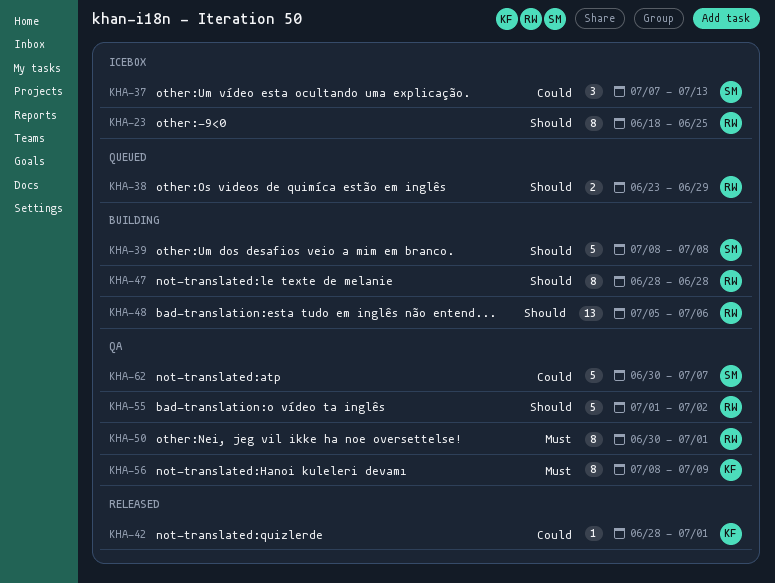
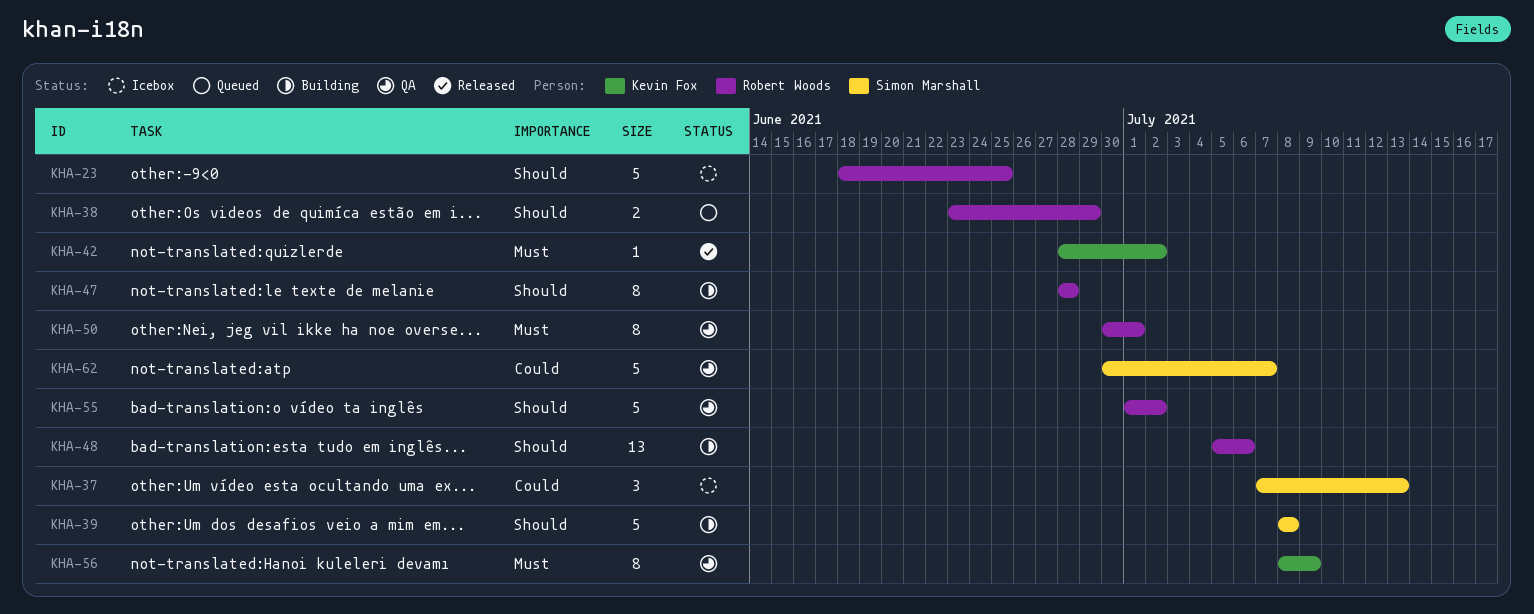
KHA-23, estimate: 8 -> 5
KHA-42, priority: Could -> Must
KHA-42, due: Jul 1 -> Jul 2

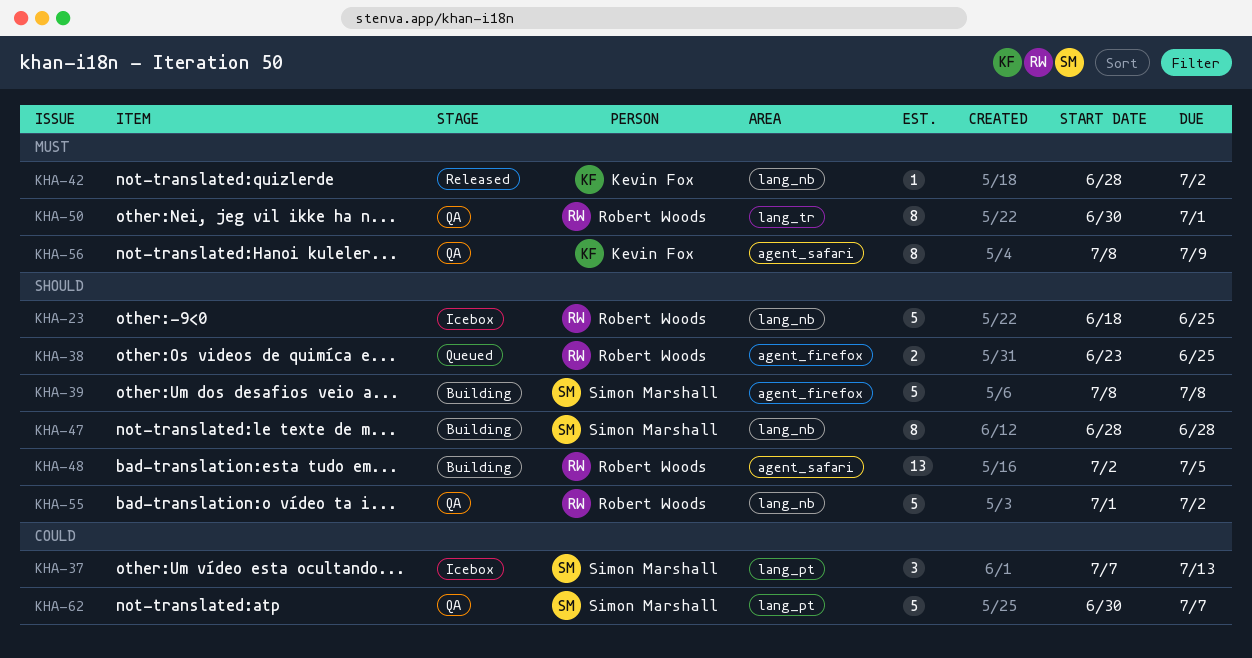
KHA-38, due: Jun 29 -> Jun 25
KHA-47, owner: Robert Woods -> Simon Marshall
KHA-48, start: Jul 5 -> Jul 2
KHA-48, due: Jul 6 -> Jul 5

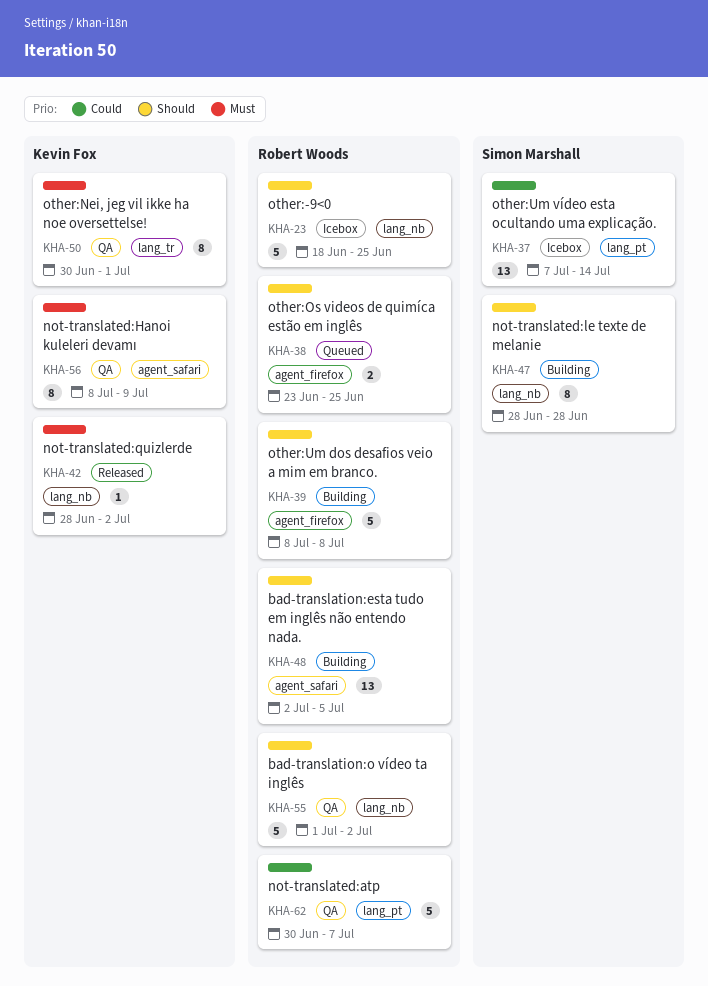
KHA-37, estimate: 3 -> 13
KHA-37, due: Jul 13 -> Jul 14
KHA-39, owner: Simon Marshall -> Robert Woods
KHA-50, owner: Robert Woods -> Kevin Fox
KHA-62, owner: Simon Marshall -> Robert Woods

